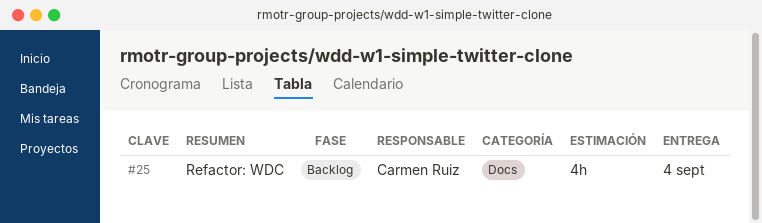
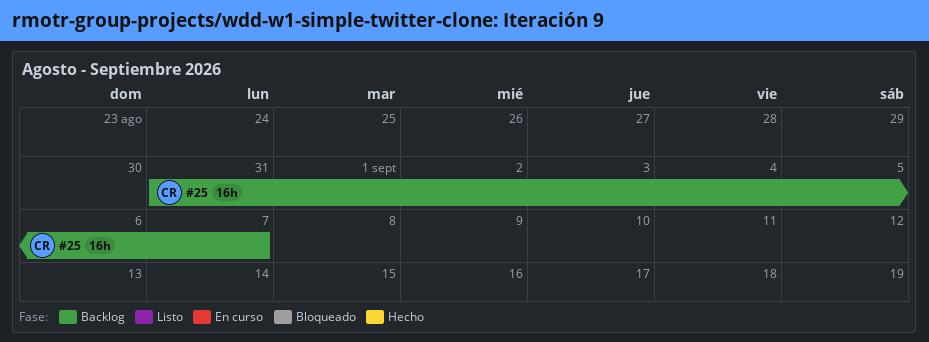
#25, estimate: 4h -> 16h
#25, due: Sep 4 -> Sep 7

